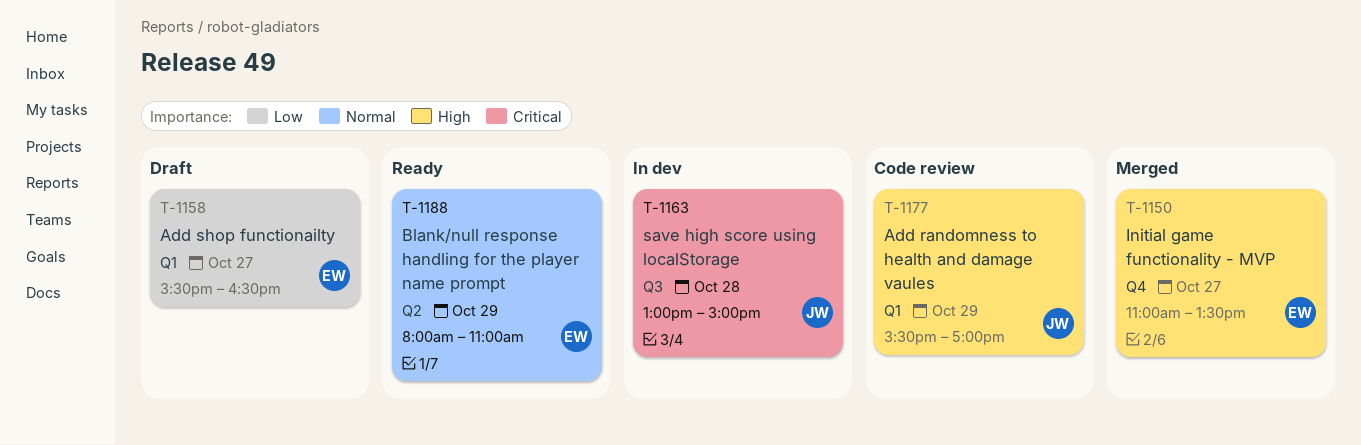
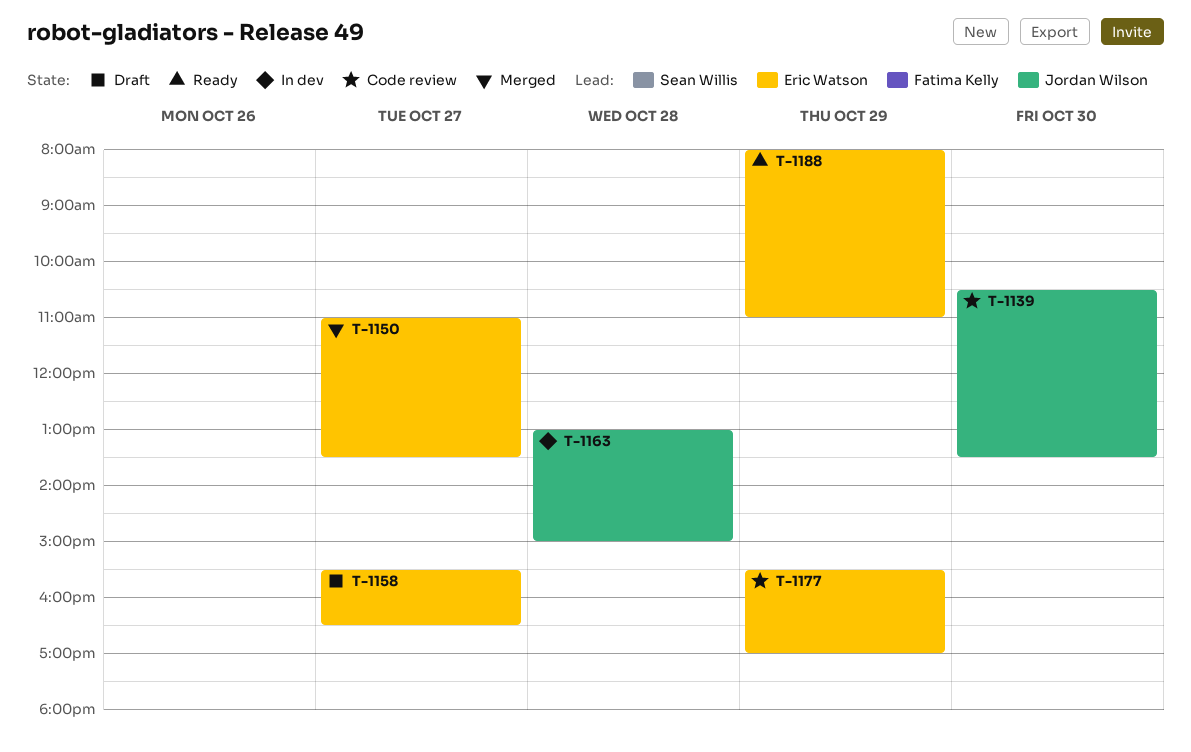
T-1139: none -> present
T-1177, owner: Jordan Wilson -> Eric Watson

